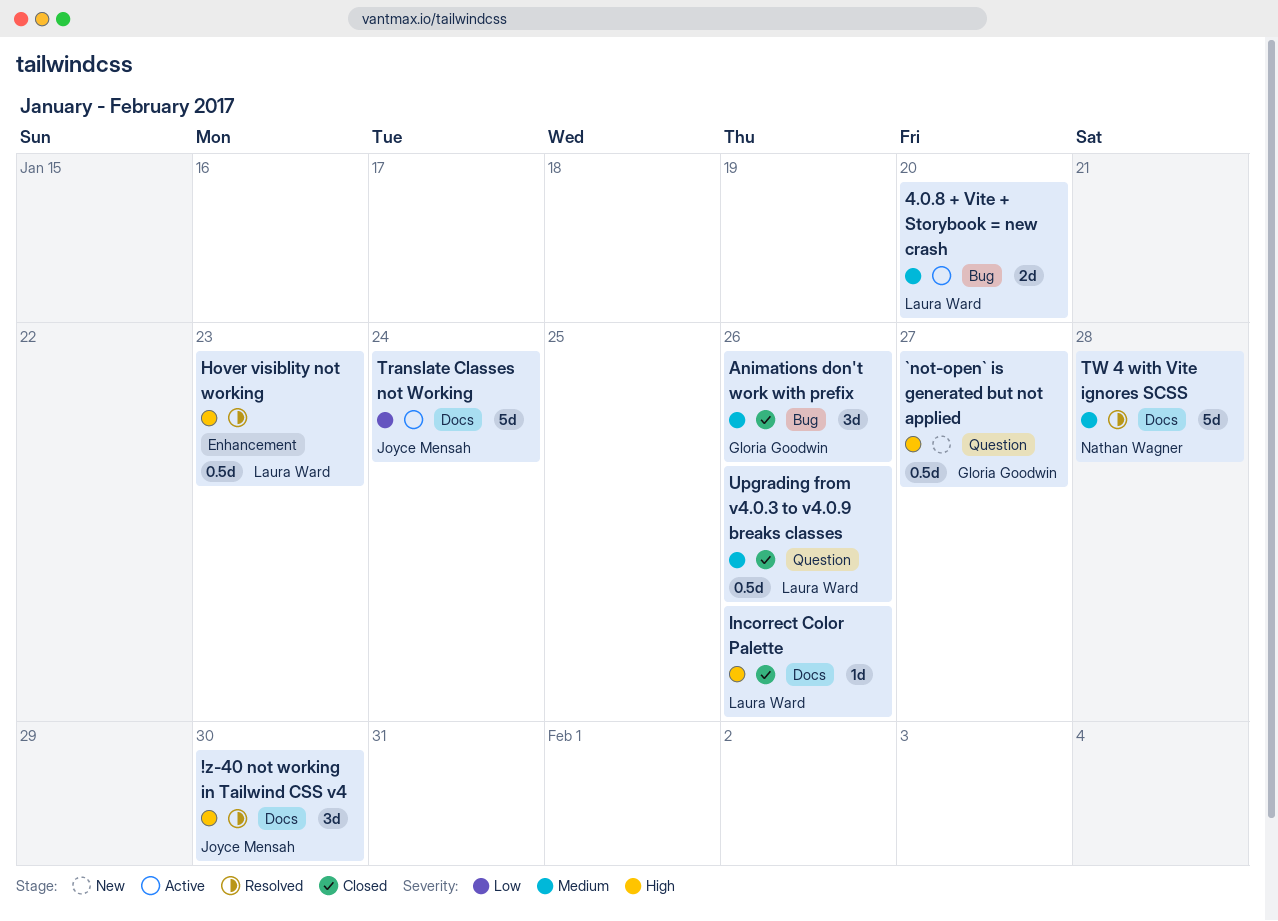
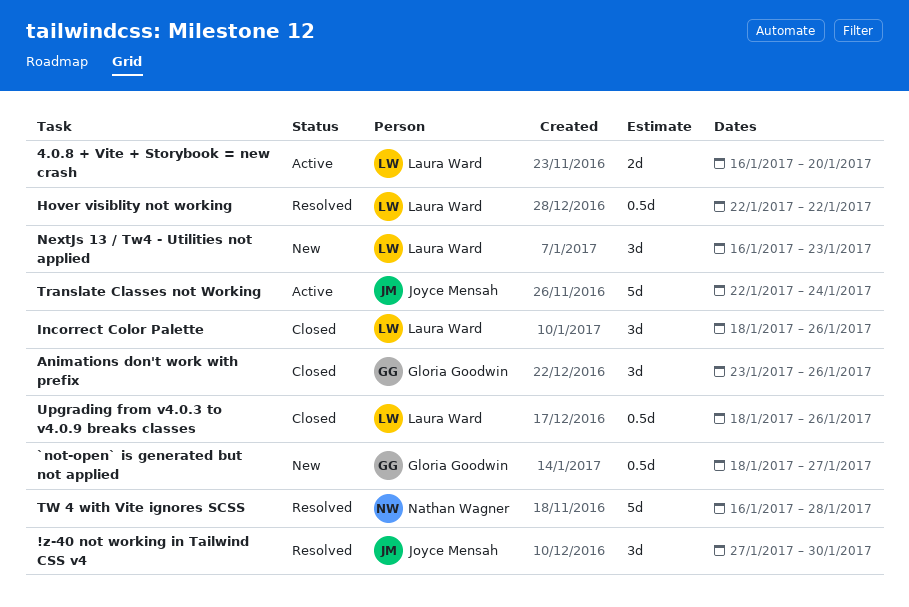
Hover visiblity not working, due: Jan 23 -> Jan 22
Incorrect Color Palette, estimate: 1d -> 3d
NextJs 13 / Tw4 - Utilities not applied: none -> present

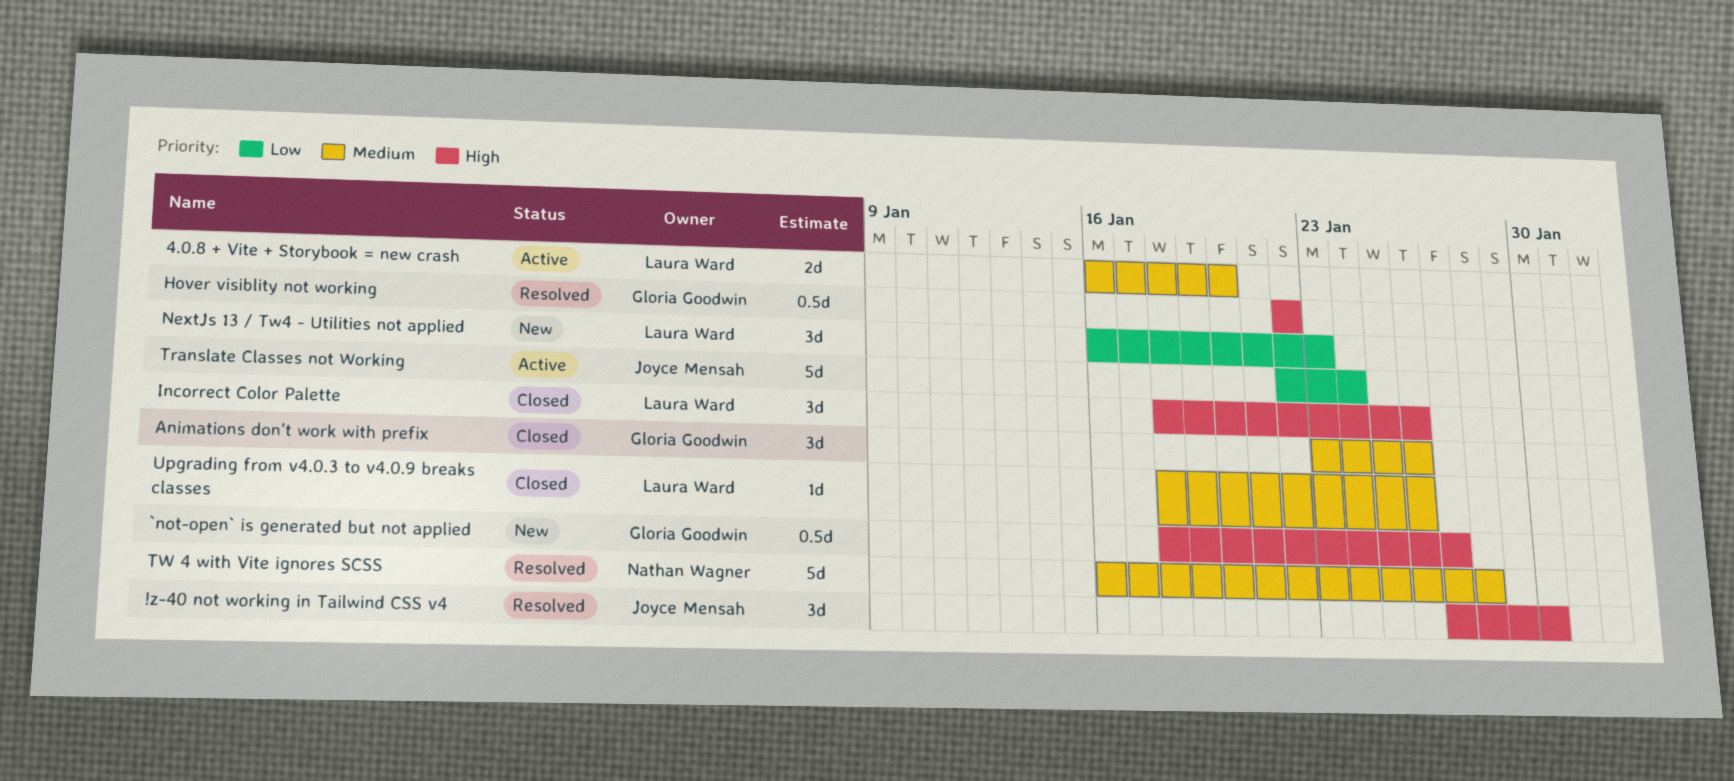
Hover visiblity not working, owner: Laura Ward -> Gloria Goodwin
Upgrading from v4.0.3 to v4.0.9 breaks classes, estimate: 0.5d -> 1d

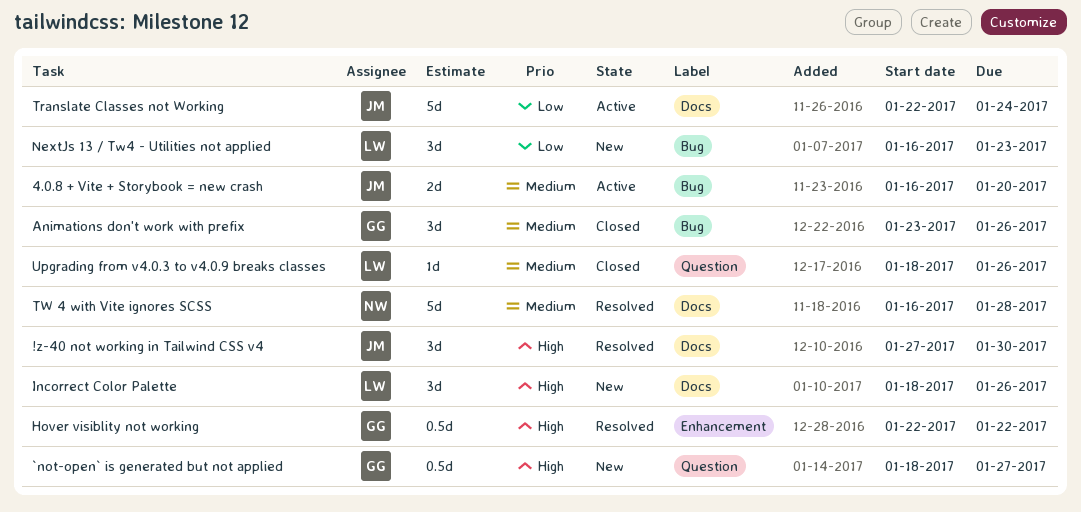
4.0.8 + Vite + Storybook = new crash, owner: Laura Ward -> Joyce Mensah
Incorrect Color Palette, status: Closed -> New

